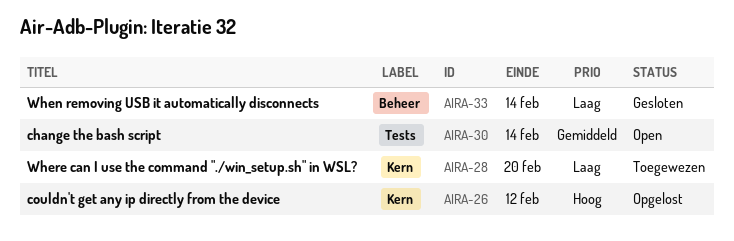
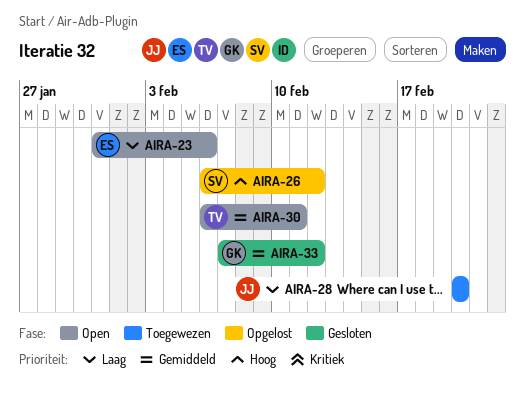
AIRA-23: none -> present
AIRA-30, due: Feb 14 -> Feb 11
AIRA-33, priority: Laag -> Gemiddeld
AIRA-33, due: Feb 14 -> Feb 12

